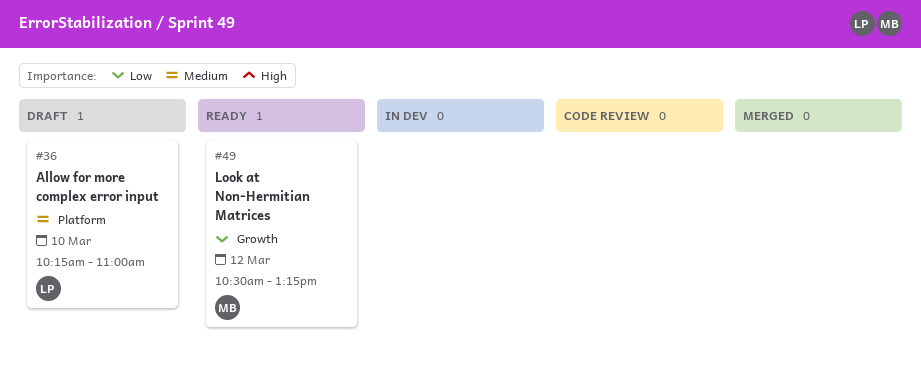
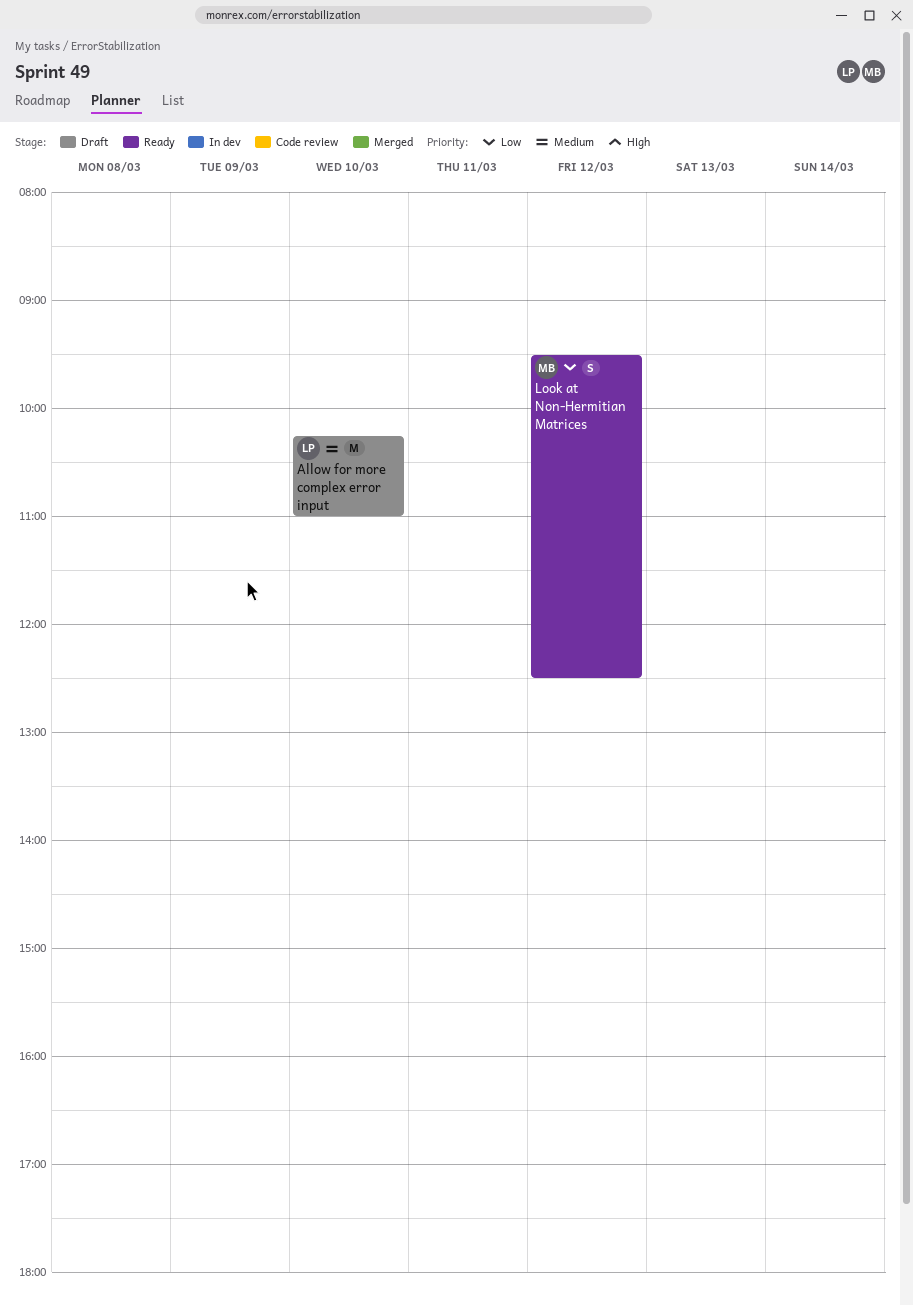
Look at Non-Hermitian Matrices, begins: 10:30 -> 09:30
Look at Non-Hermitian Matrices, ends: 13:15 -> 12:30

